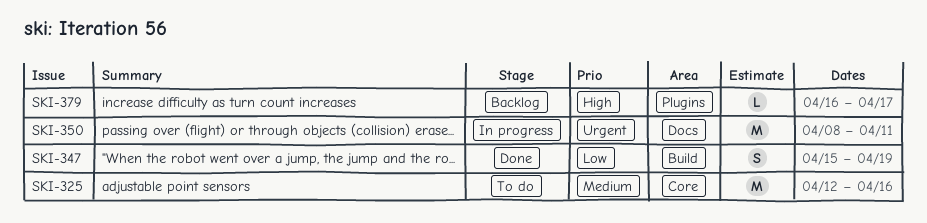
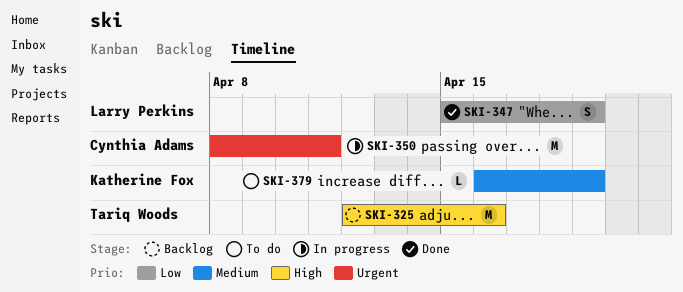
SKI-325, status: To do -> Backlog
SKI-325, priority: Medium -> High
SKI-379, status: Backlog -> To do
SKI-379, priority: High -> Medium
SKI-379, due: Apr 17 -> Apr 19

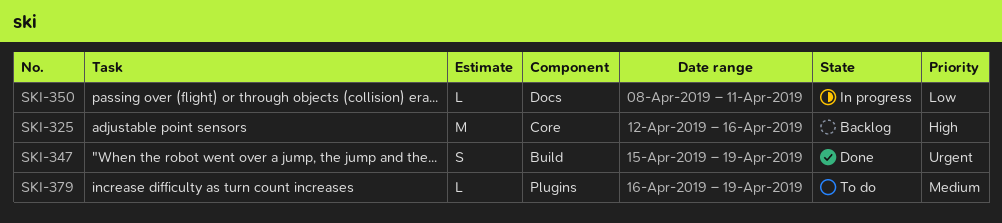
SKI-347, priority: Low -> Urgent
SKI-350, priority: Urgent -> Low
SKI-350, estimate: M -> L

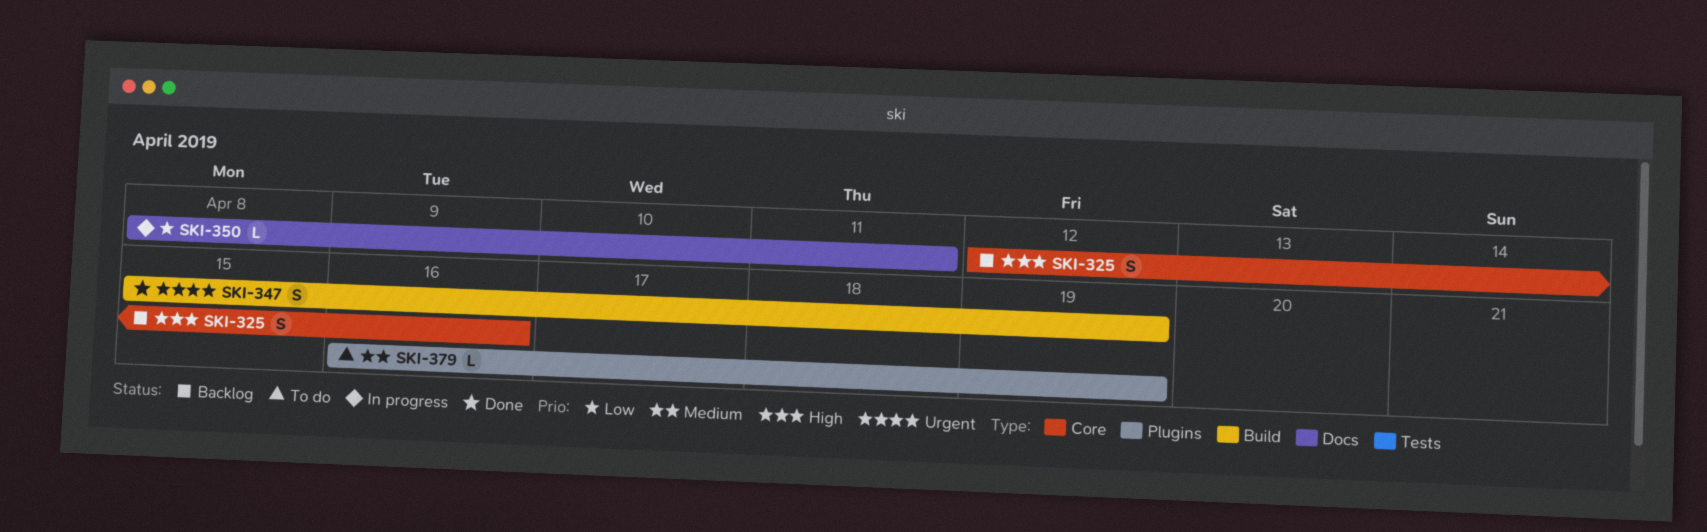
SKI-325, estimate: M -> S

